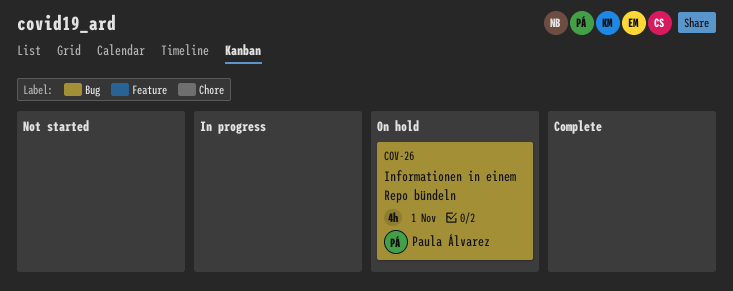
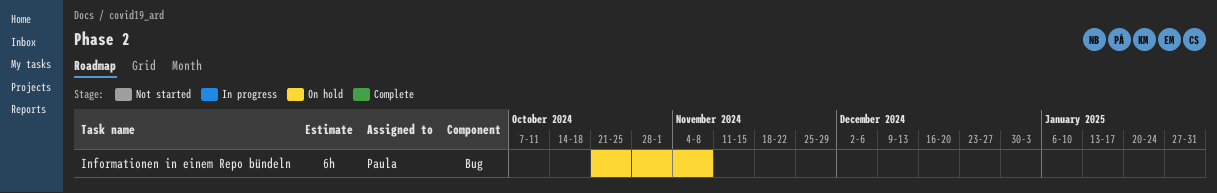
Informationen in einem Repo bündeln, estimate: 4h -> 6h
Informationen in einem Repo bündeln, due: Nov 1 -> Nov 8

